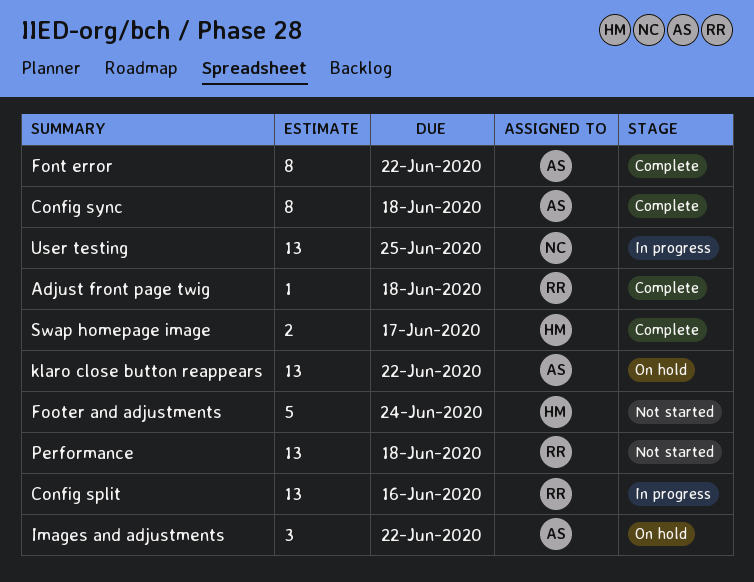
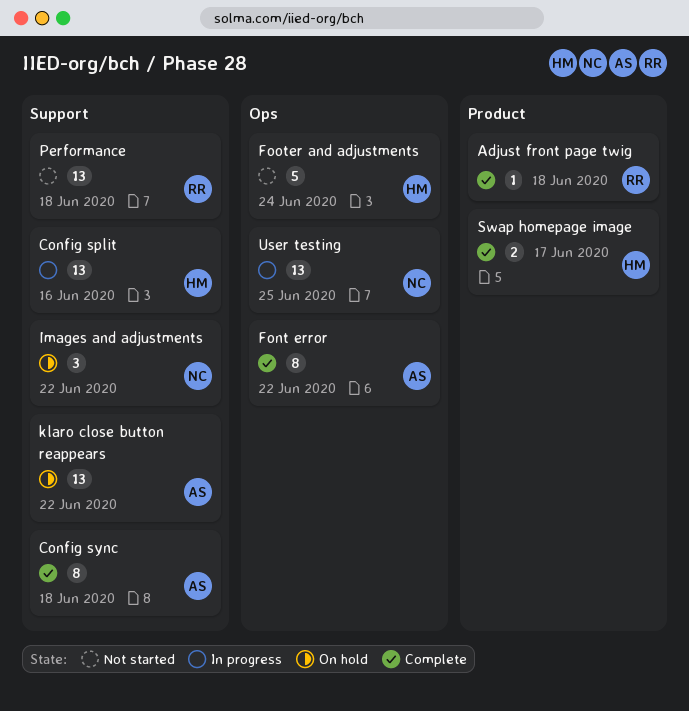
Config split, owner: RR -> HM
Images and adjustments, owner: AS -> NC

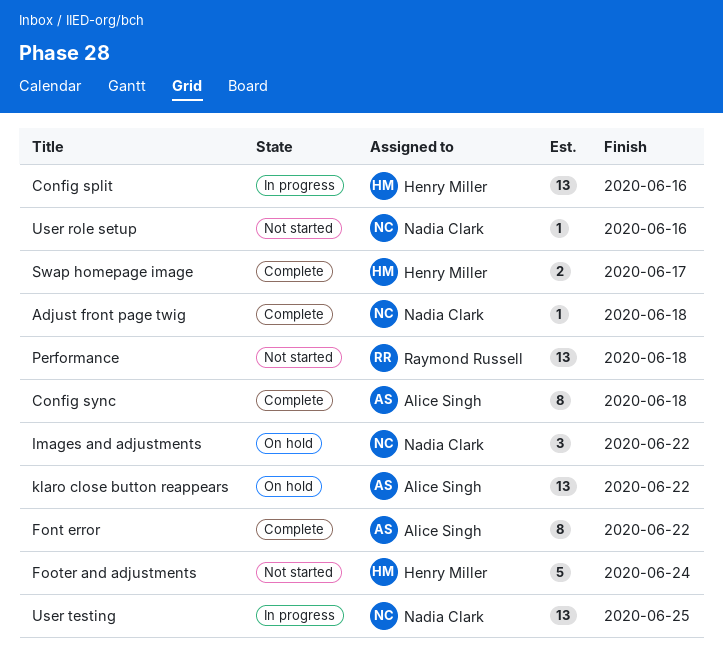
Adjust front page twig, owner: Raymond Russell -> Nadia Clark
User role setup: none -> present

